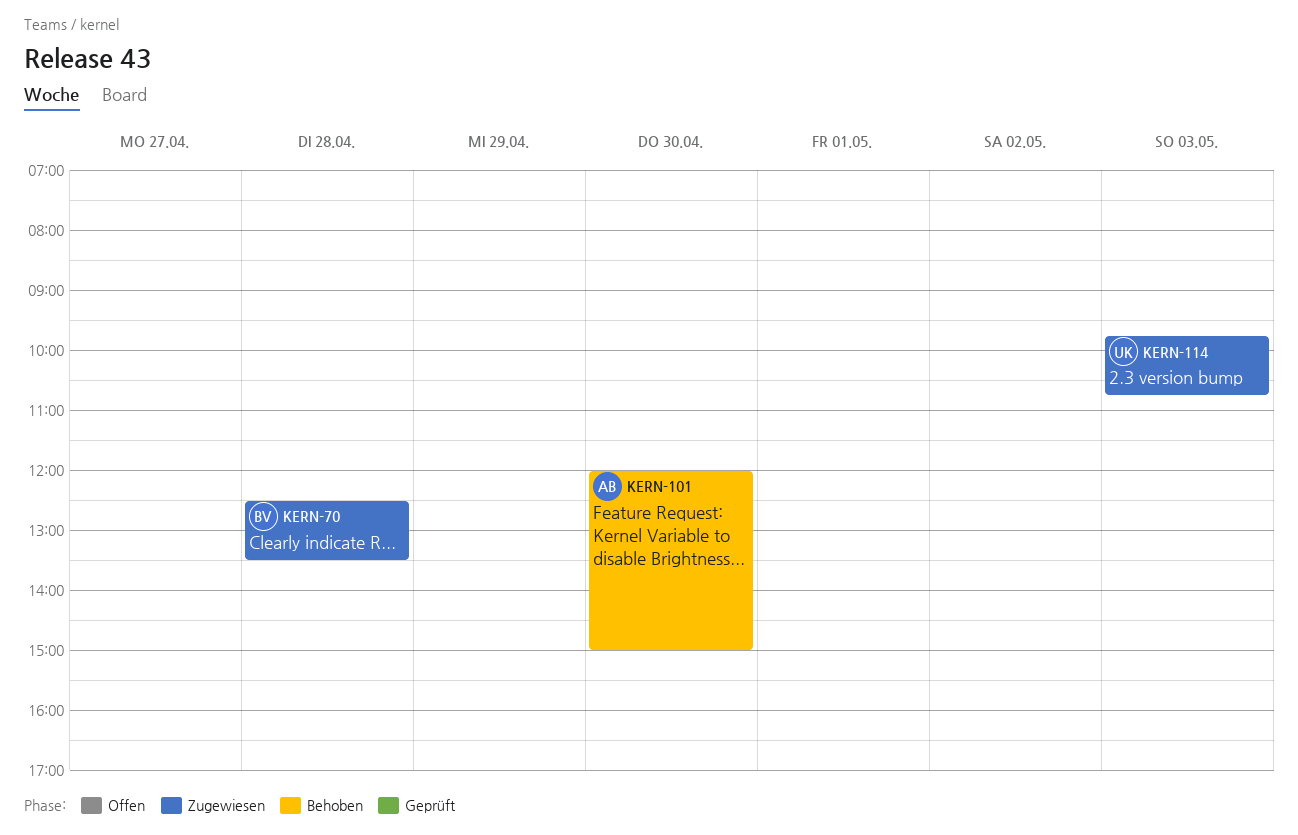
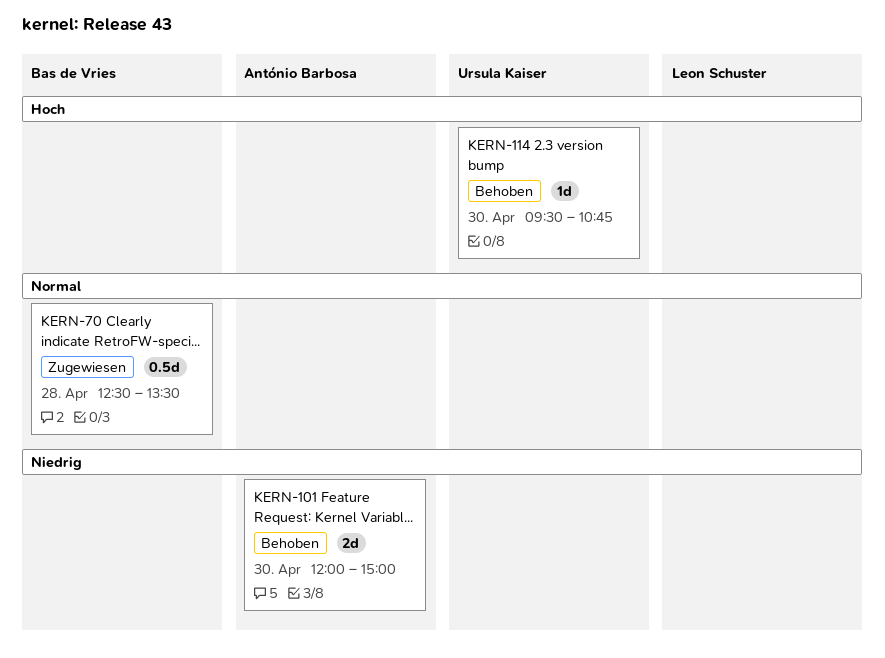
KERN-114, status: Zugewiesen -> Behoben
KERN-114, day: May 3 -> Apr 30
KERN-114, begins: 09:45 -> 09:30

